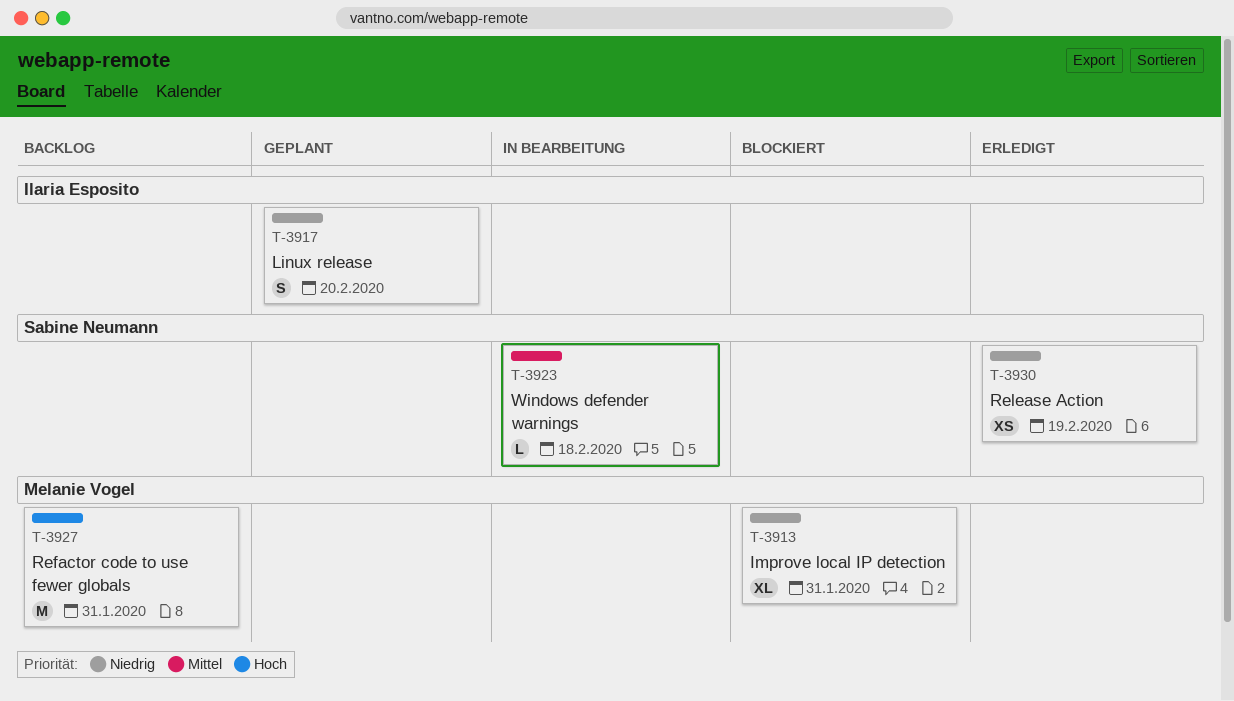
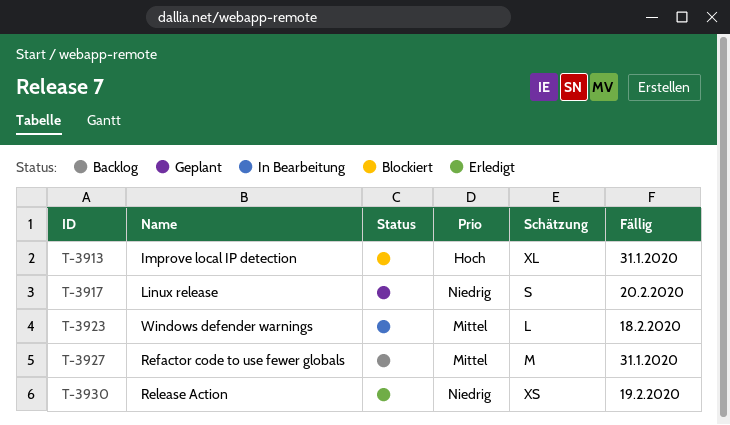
T-3913, priority: Niedrig -> Hoch
T-3927, priority: Hoch -> Mittel

